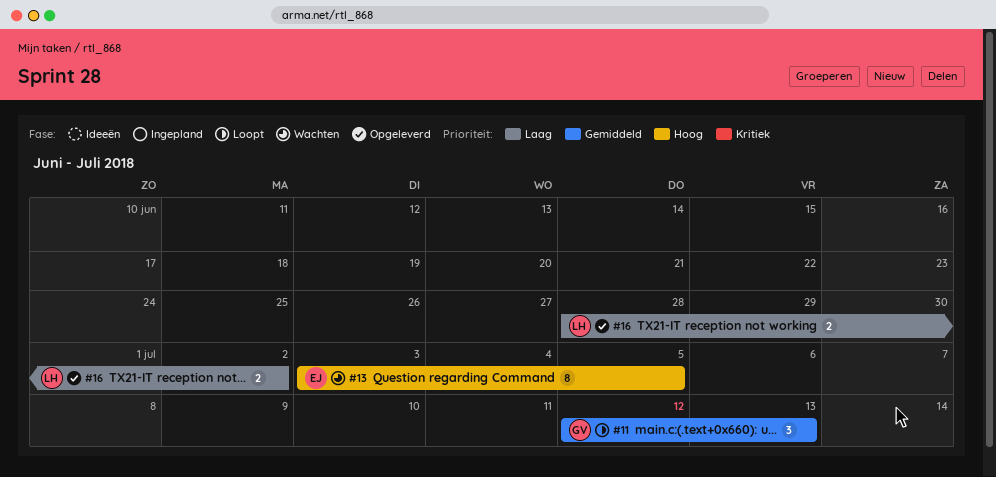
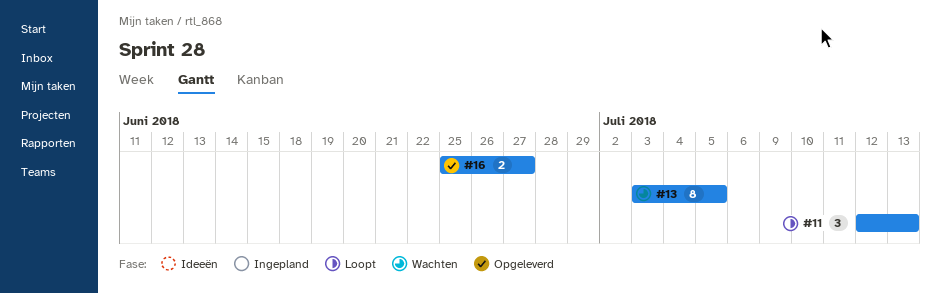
#16, start: Jun 28 -> Jun 25
#16, due: Jul 2 -> Jun 27

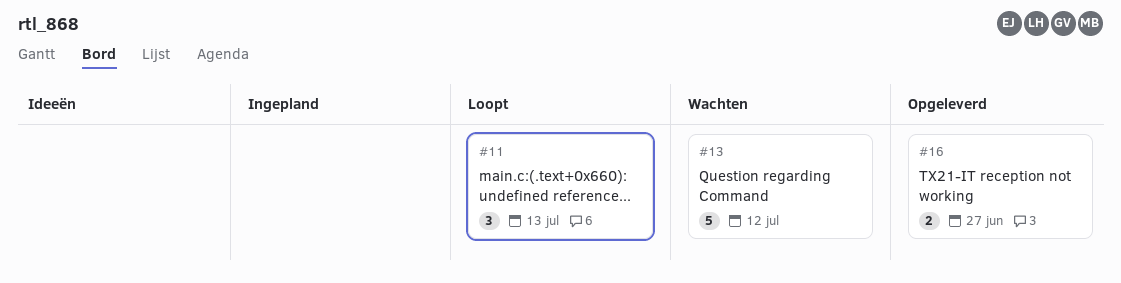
#13, estimate: 8 -> 5
#13, due: Jul 5 -> Jul 12

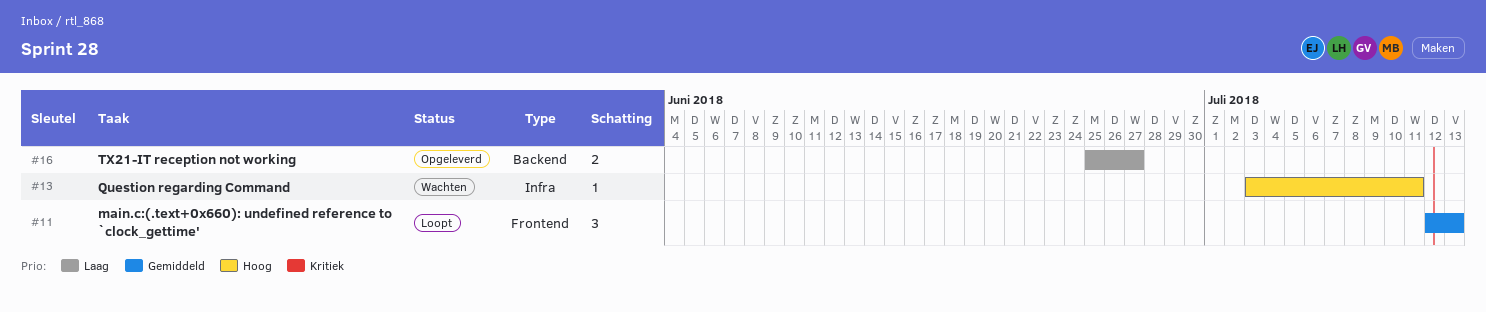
#13, estimate: 5 -> 1
#13, due: Jul 12 -> Jul 11

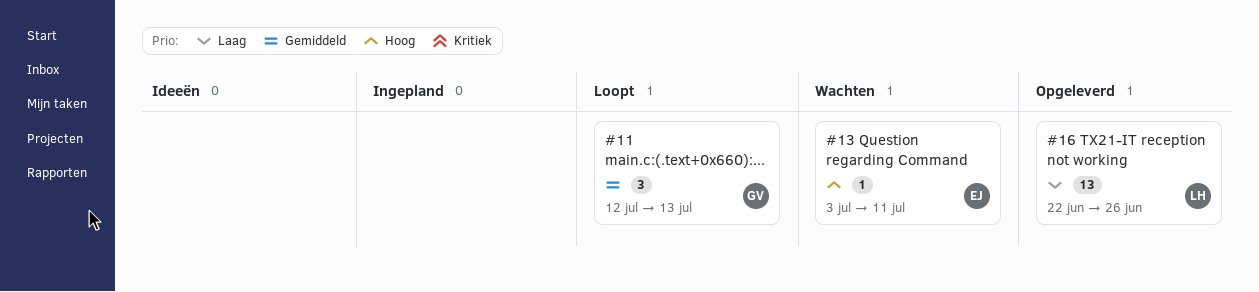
#16, estimate: 2 -> 13
#16, start: Jun 25 -> Jun 22
#16, due: Jun 27 -> Jun 26

